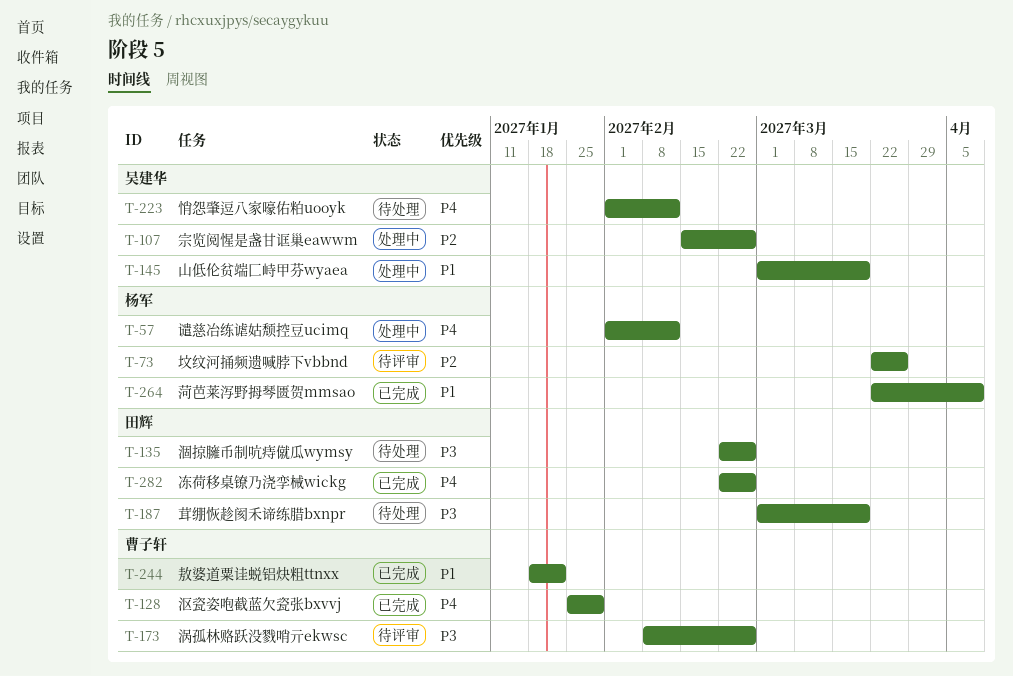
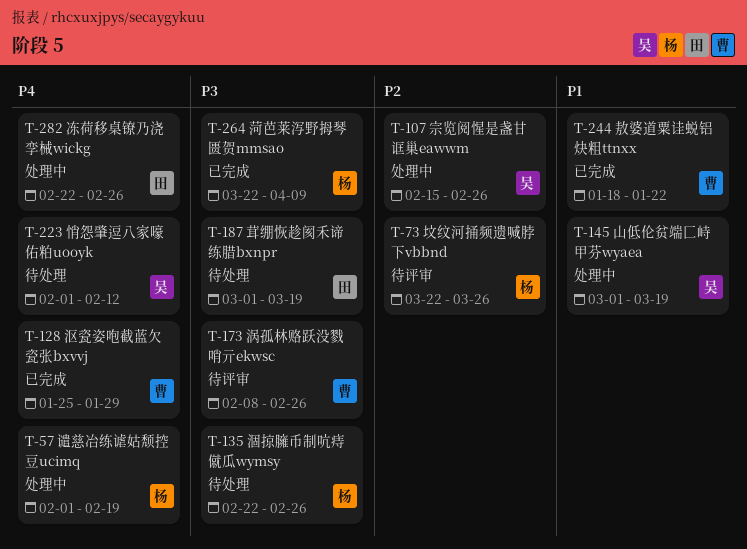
T-57, due: Feb 12 -> Feb 19
T-135, owner: 田辉 -> 杨军
T-264, priority: P1 -> P3
T-282, status: 已完成 -> 处理中

